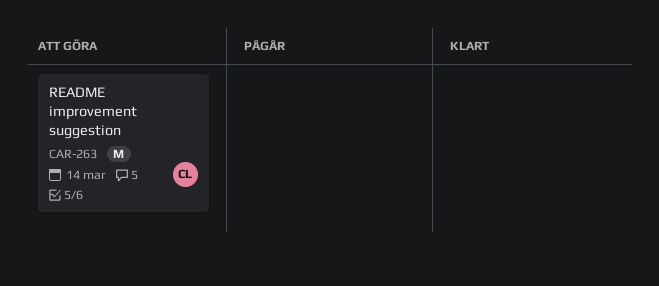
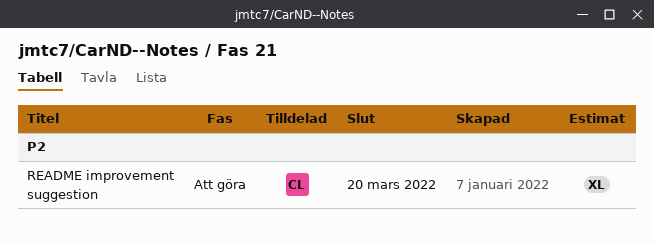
README improvement suggestion, estimate: M -> XL
README improvement suggestion, due: Mar 14 -> Mar 20

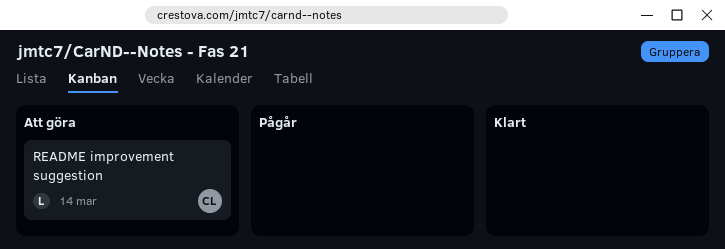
README improvement suggestion, estimate: XL -> L
README improvement suggestion, due: Mar 20 -> Mar 14

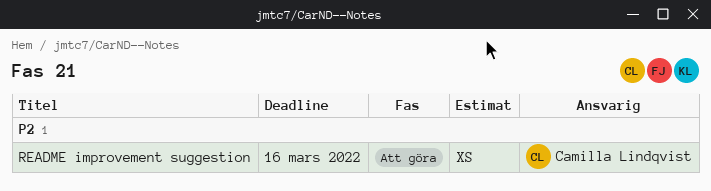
README improvement suggestion, estimate: L -> XS
README improvement suggestion, due: Mar 14 -> Mar 16

